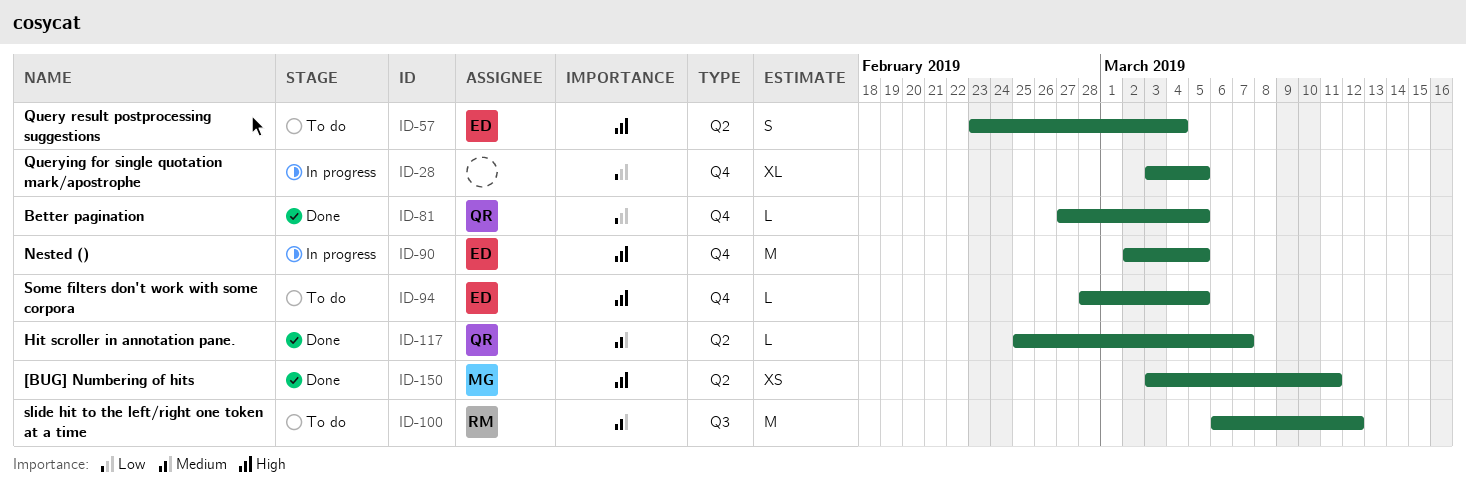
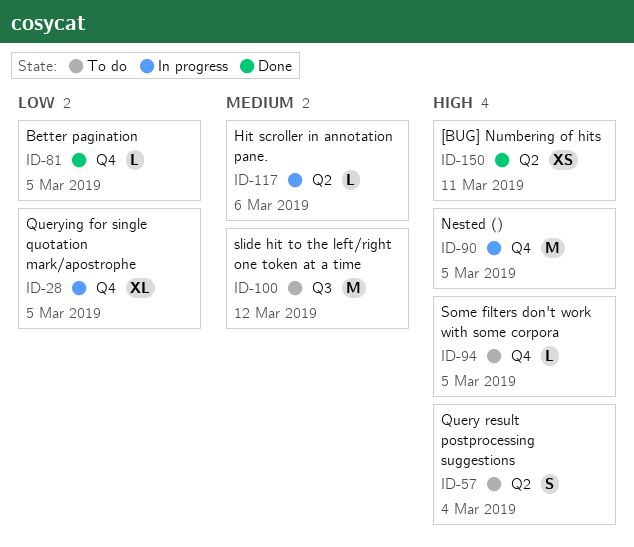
ID-117, status: Done -> In progress
ID-117, due: Mar 7 -> Mar 6

